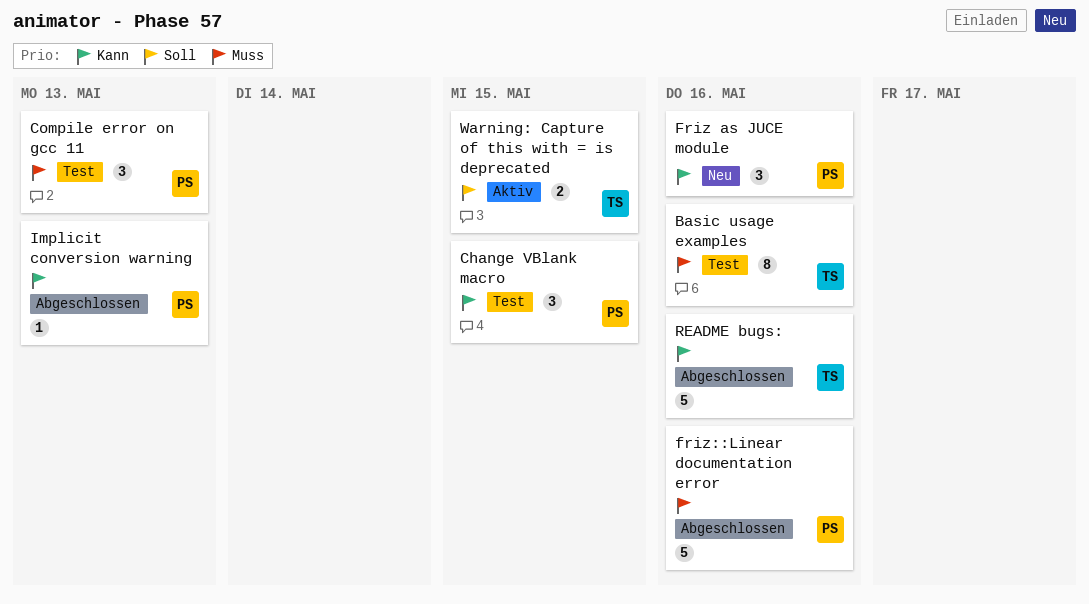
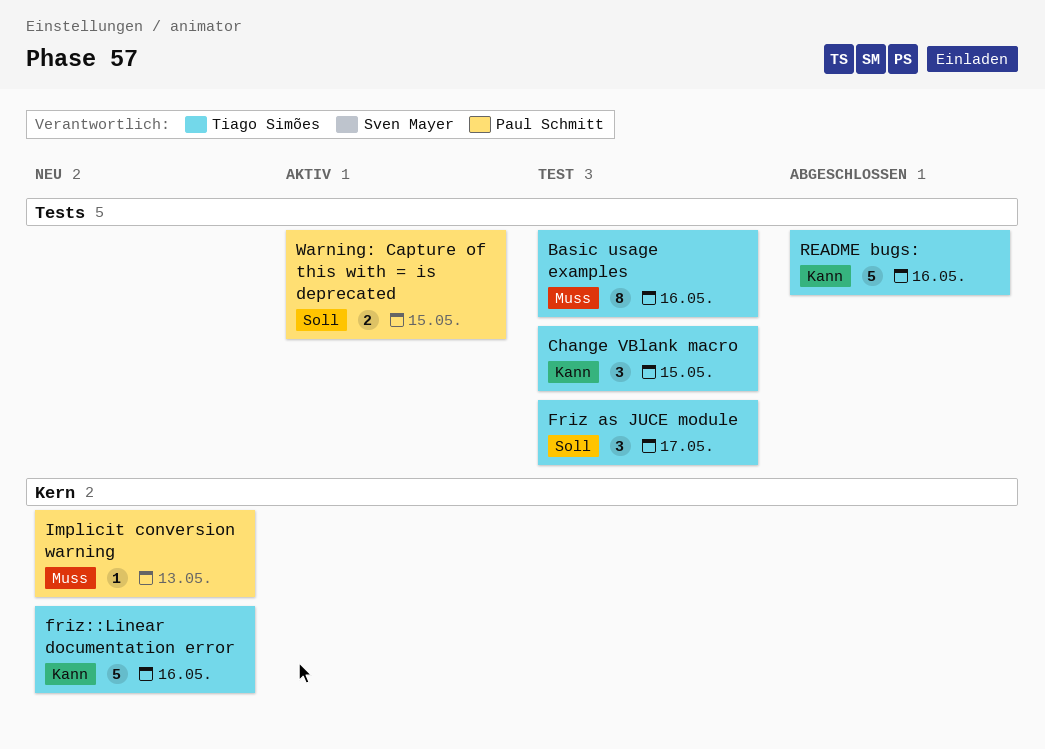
Change VBlank macro, owner: Paul Schmitt -> Tiago Simões
Compile error on gcc 11: present -> none
Friz as JUCE module, status: Neu -> Test
Friz as JUCE module, owner: Paul Schmitt -> Tiago Simões
Friz as JUCE module, priority: Kann -> Soll
Friz as JUCE module, due: May 16 -> May 17
friz::Linear documentation error, status: Abgeschlossen -> Neu
friz::Linear documentation error, owner: Paul Schmitt -> Tiago Simões
friz::Linear documentation error, priority: Muss -> Kann
Implicit conversion warning, status: Abgeschlossen -> Neu
Implicit conversion warning, priority: Kann -> Muss
Warning: Capture of this with = is deprecated, owner: Tiago Simões -> Paul Schmitt

